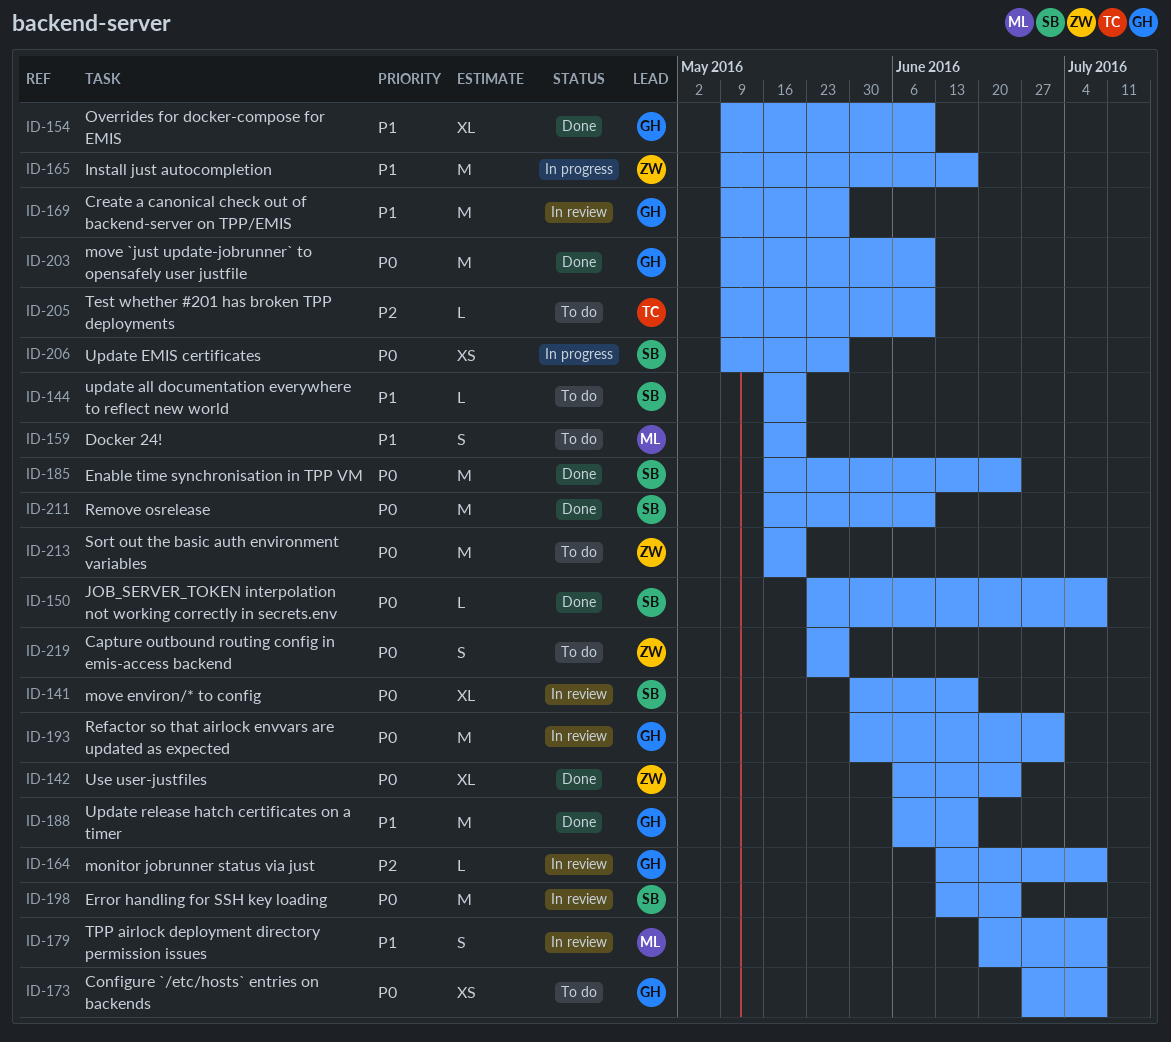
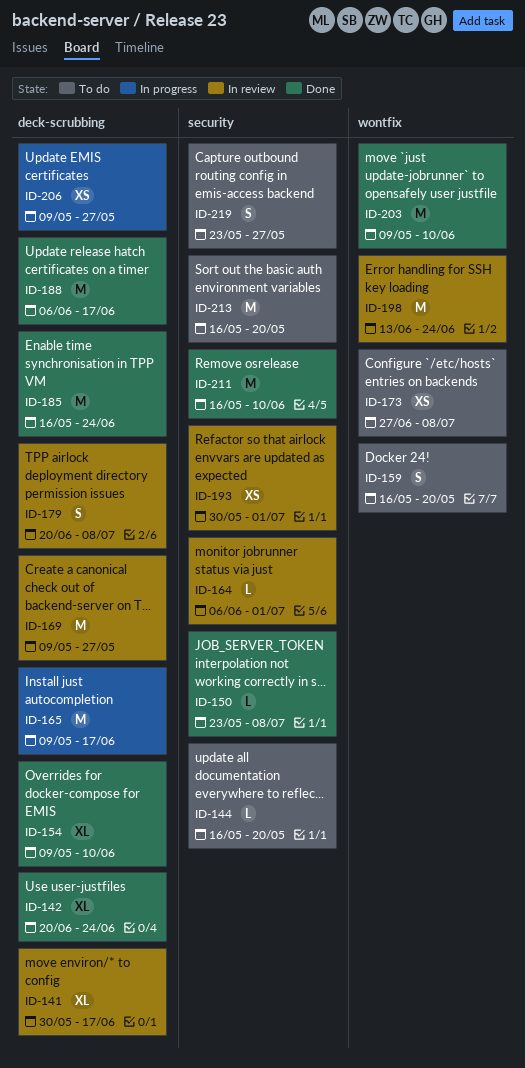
ID-142, start: Jun 6 -> Jun 20
ID-164, start: Jun 13 -> Jun 6
ID-164, due: Jul 8 -> Jul 1
ID-193, estimate: M -> XS
ID-205: present -> none

